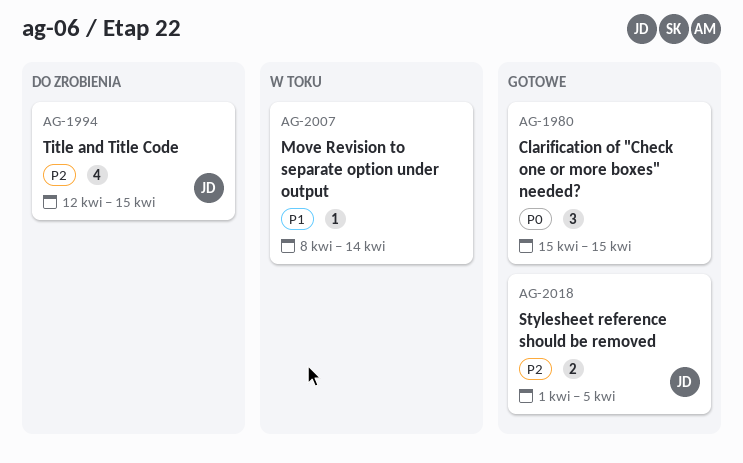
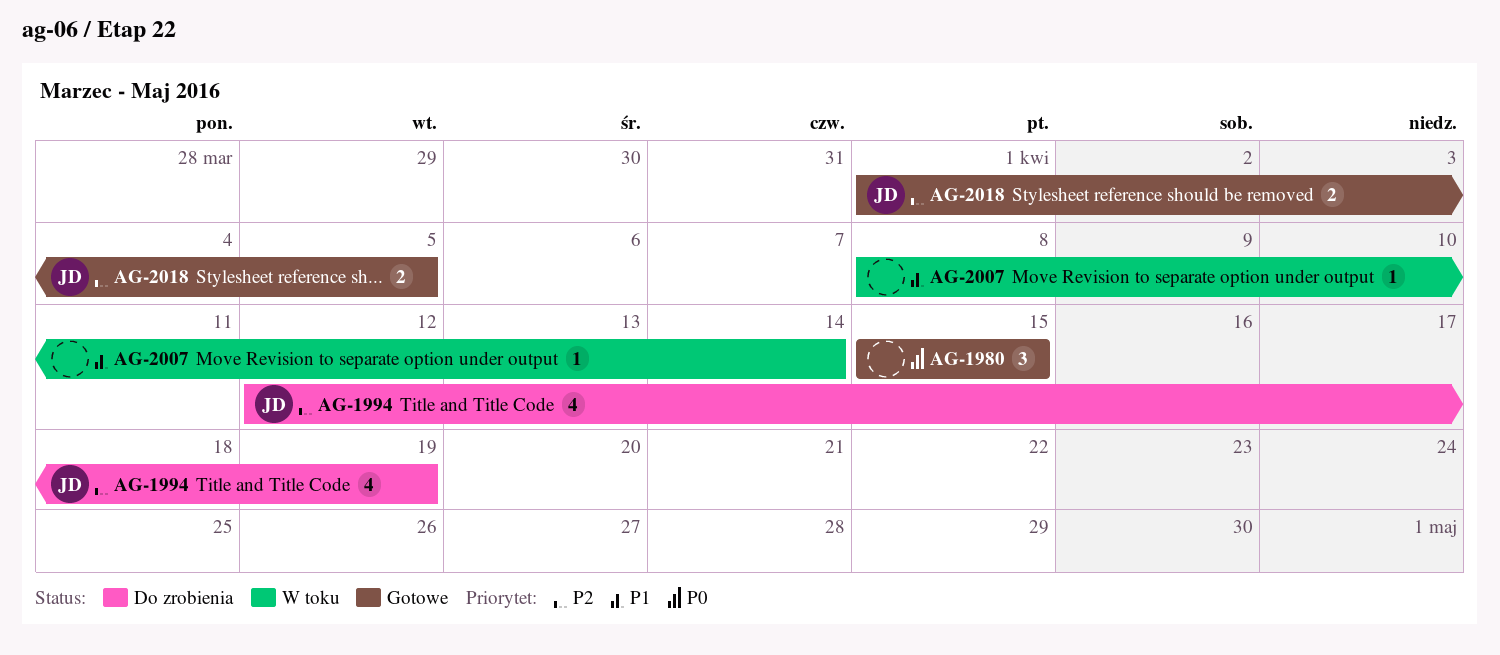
AG-1994, due: Apr 15 -> Apr 19

